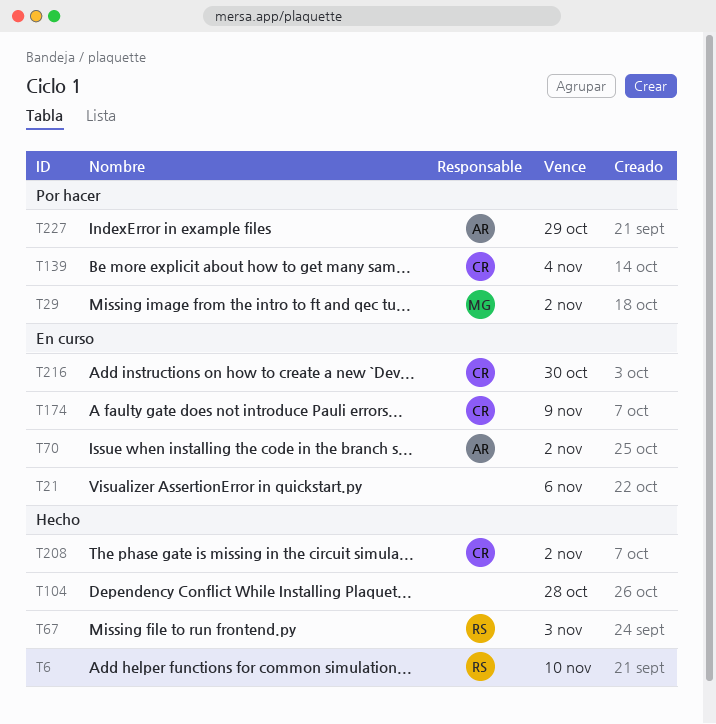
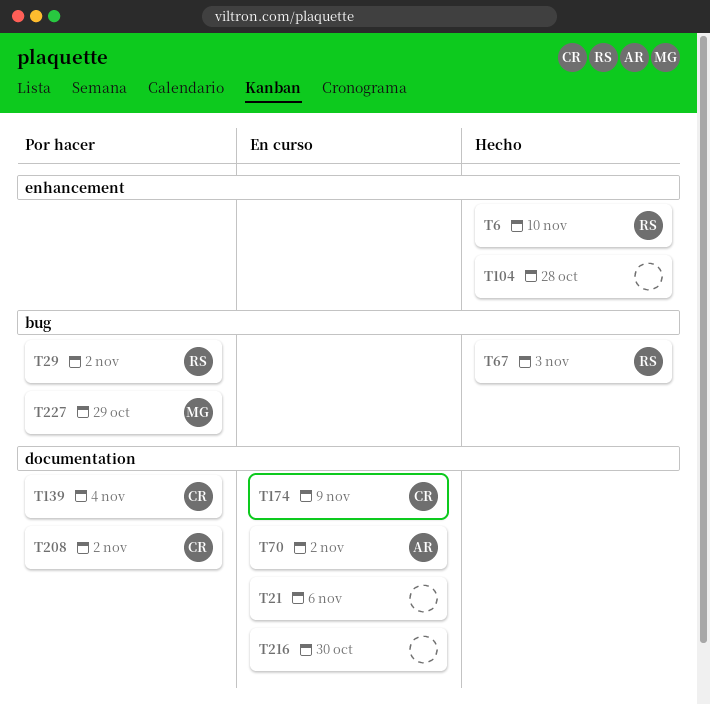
T29, owner: MG -> RS
T208, status: Hecho -> Por hacer
T216, owner: CR -> none
T227, owner: AR -> MG

